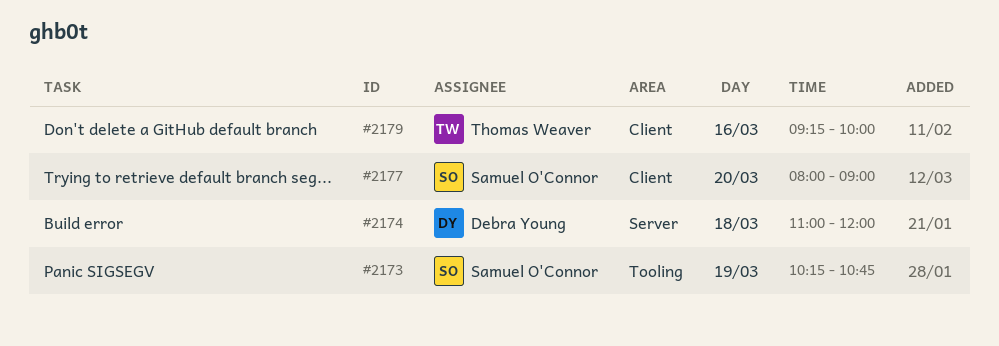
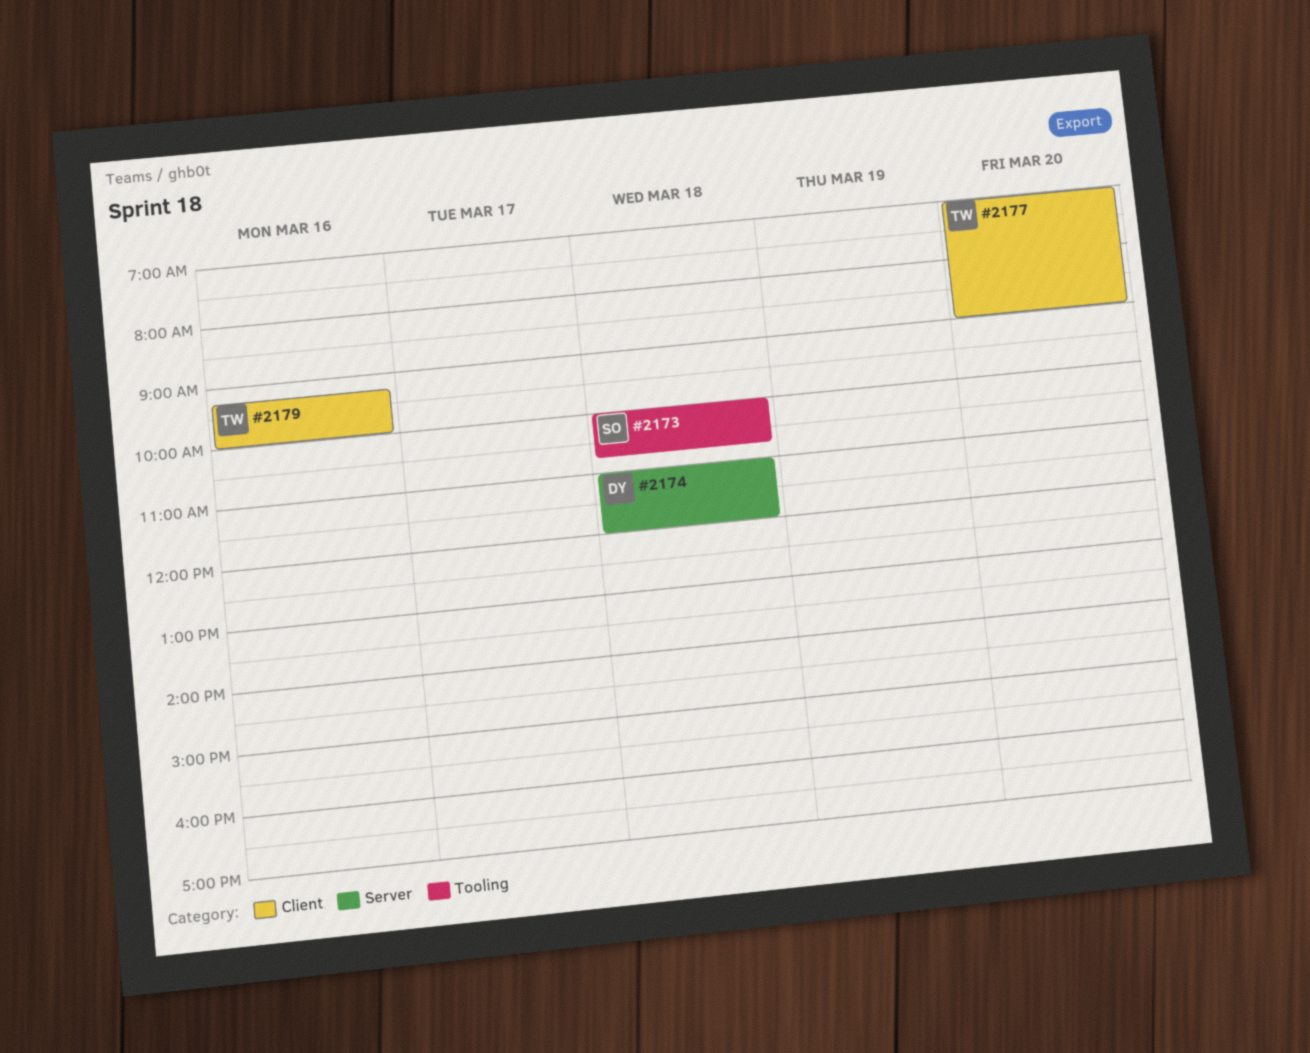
#2173, day: Mar 19 -> Mar 18
#2173, begins: 10:15 -> 10:00
#2177, owner: Samuel O'Connor -> Thomas Weaver
#2177, begins: 08:00 -> 07:00

